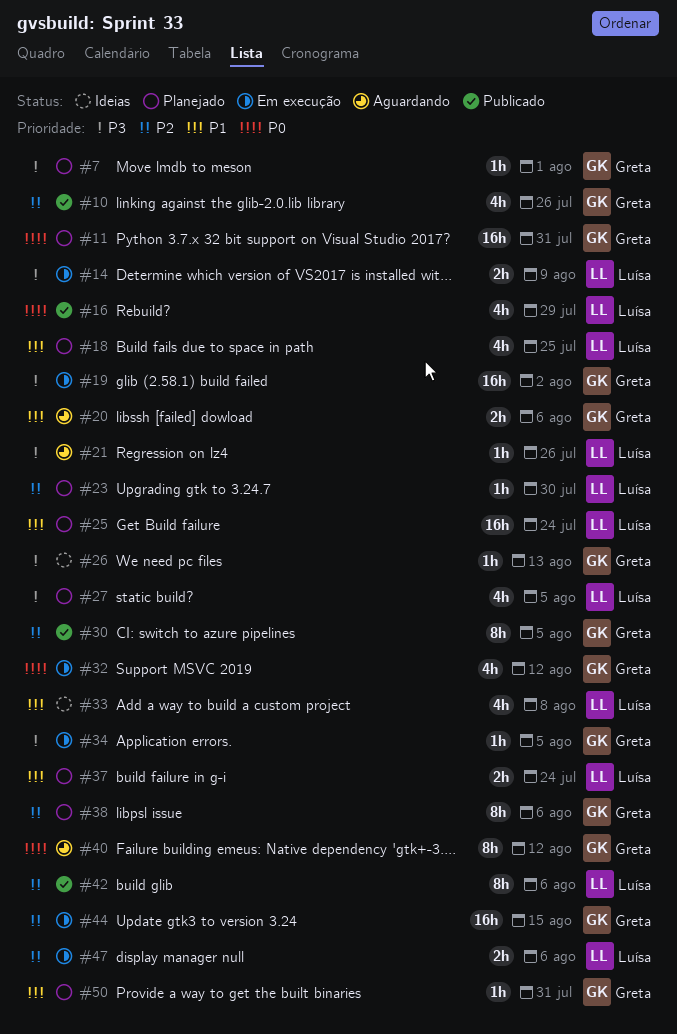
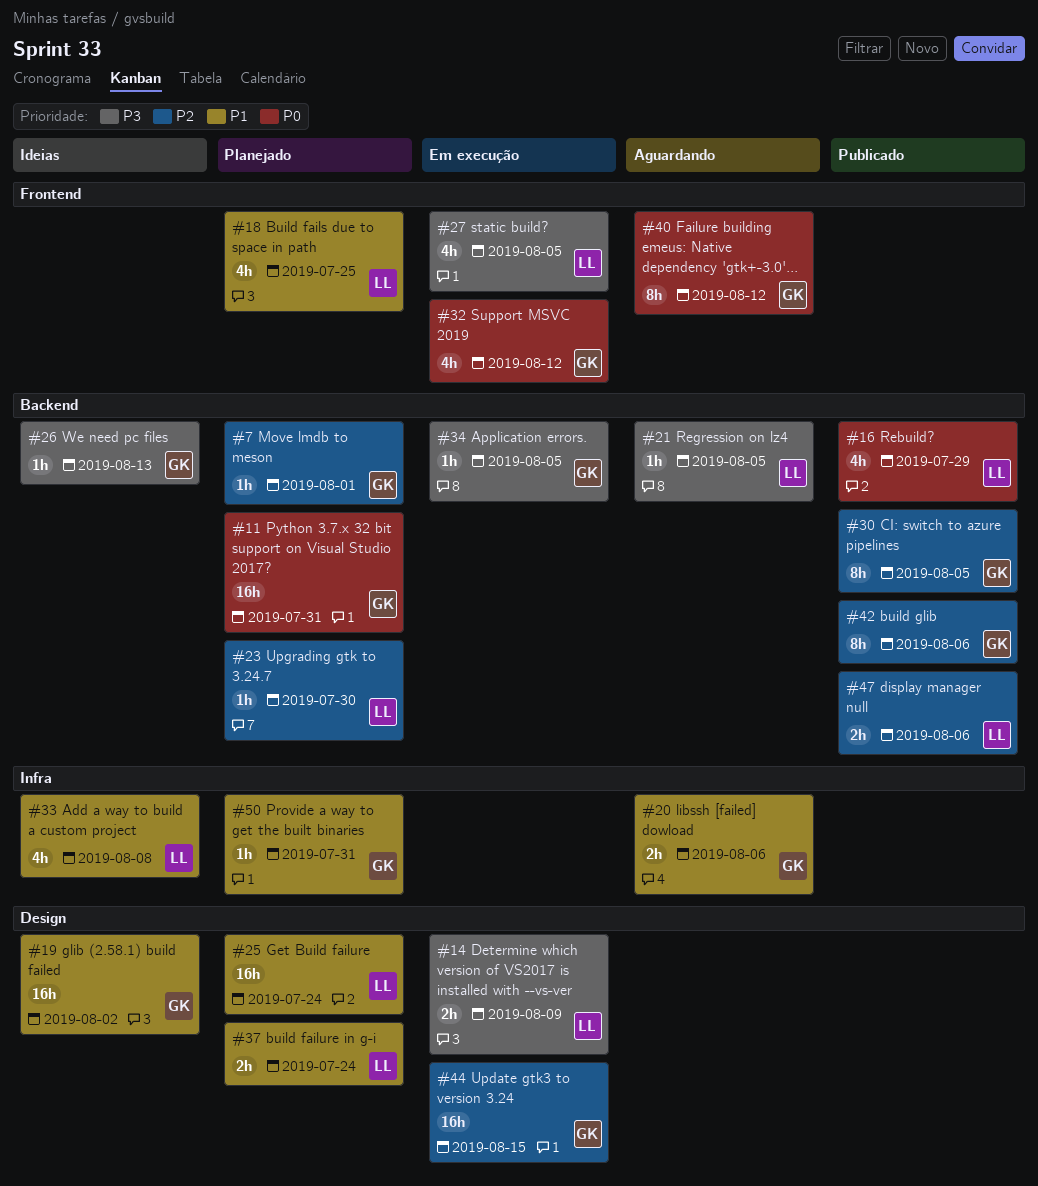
#7, priority: P3 -> P2
#10: present -> none
#19, status: Em execução -> Ideias
#19, priority: P3 -> P1
#21, due: Jul 26 -> Aug 5
#27, status: Planejado -> Em execução
#38: present -> none
#42, owner: Luísa -> Greta
#47, status: Em execução -> Publicado

